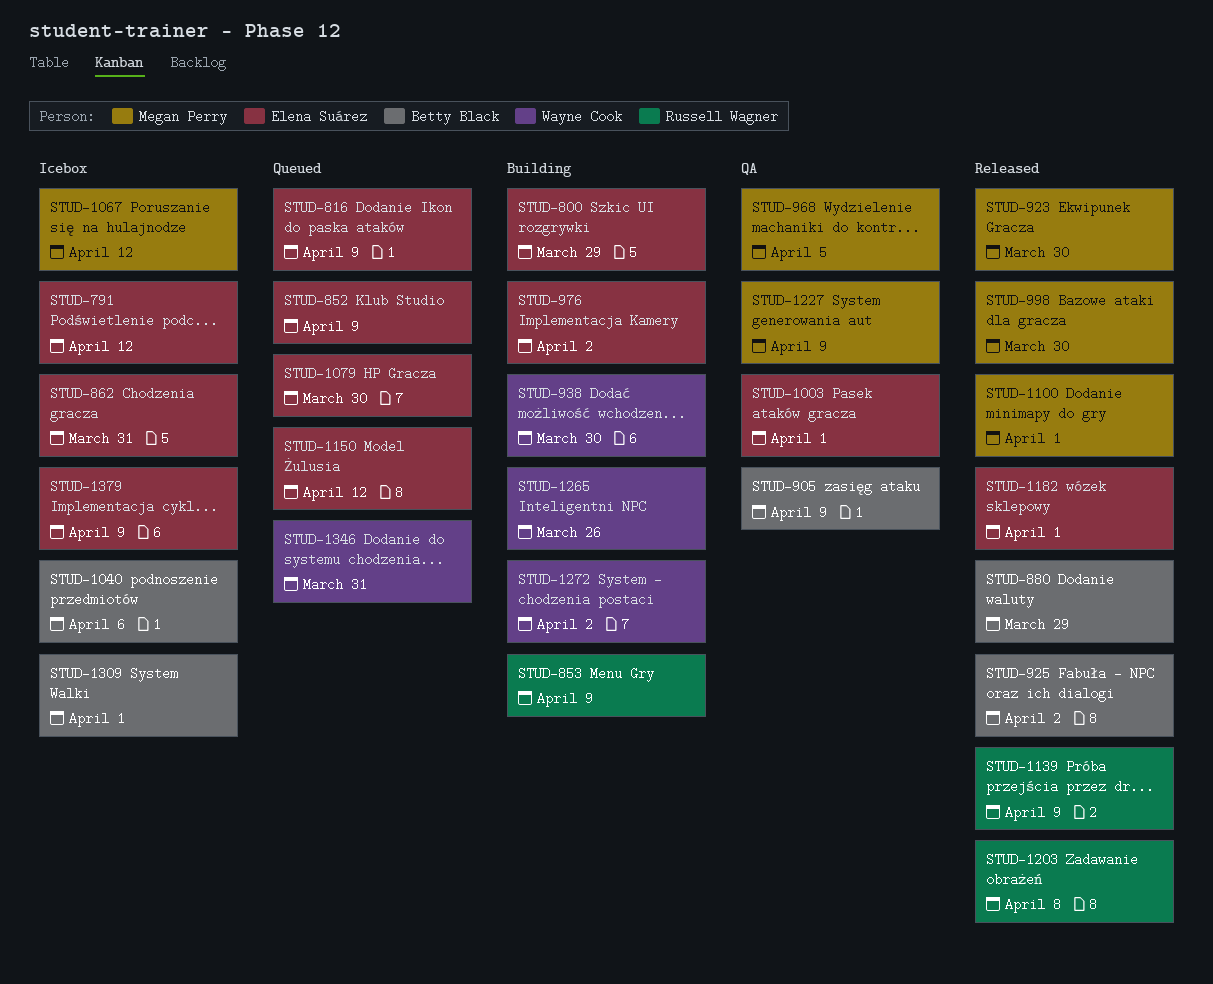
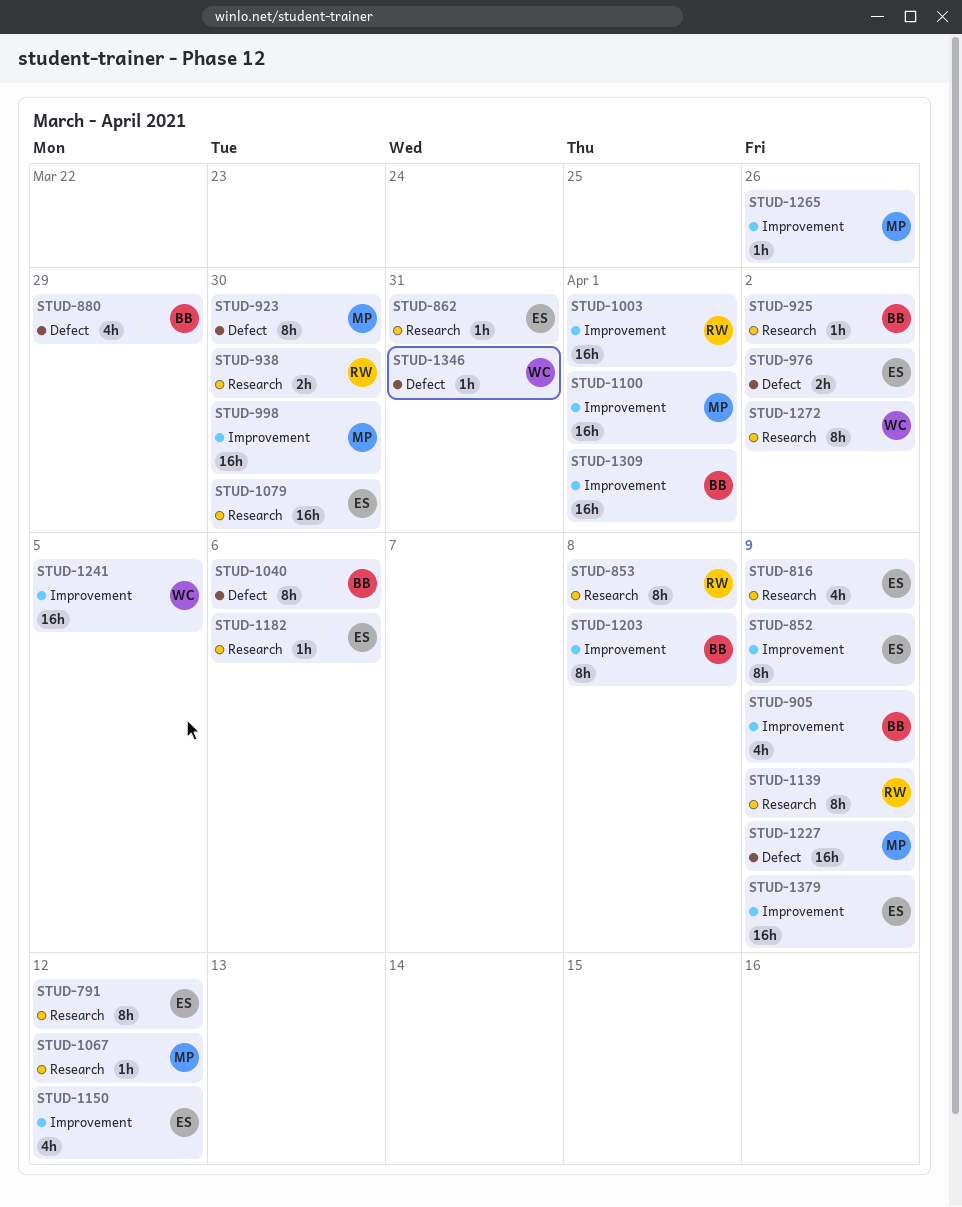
STUD-800: present -> none
STUD-853, due: Apr 9 -> Apr 8
STUD-938, owner: Wayne Cook -> Russell Wagner
STUD-968: present -> none
STUD-1003, owner: Elena Suárez -> Russell Wagner
STUD-1182, due: Apr 1 -> Apr 6
STUD-1203, owner: Russell Wagner -> Betty Black
STUD-1241: none -> present
STUD-1265, owner: Wayne Cook -> Megan Perry

